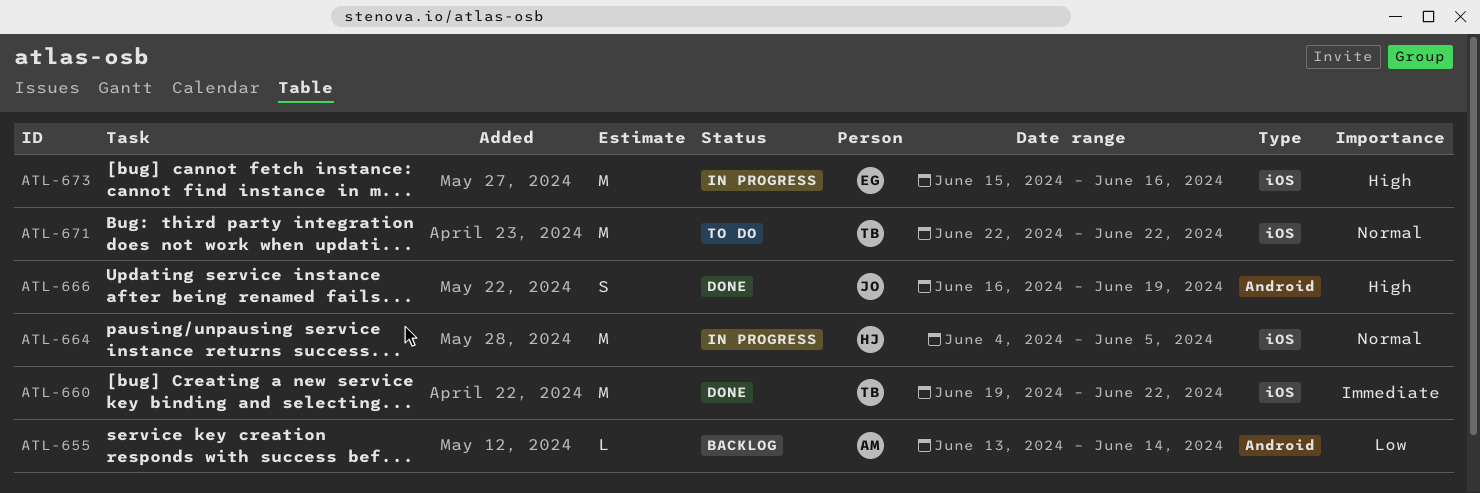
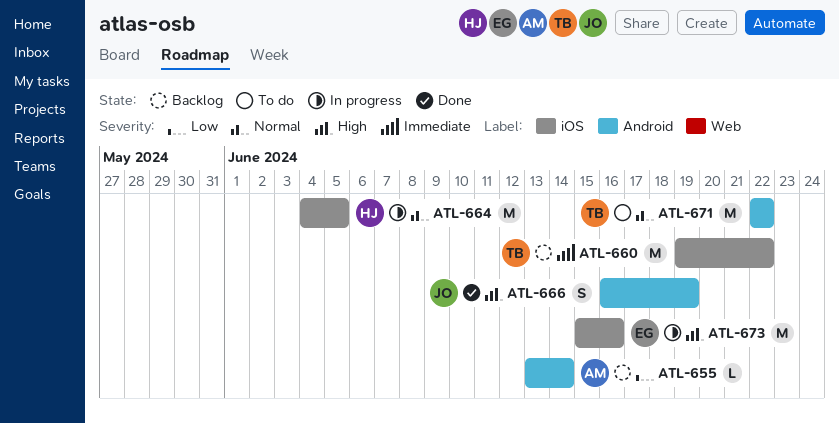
ATL-660, status: Done -> Backlog
ATL-671, label: iOS -> Android

